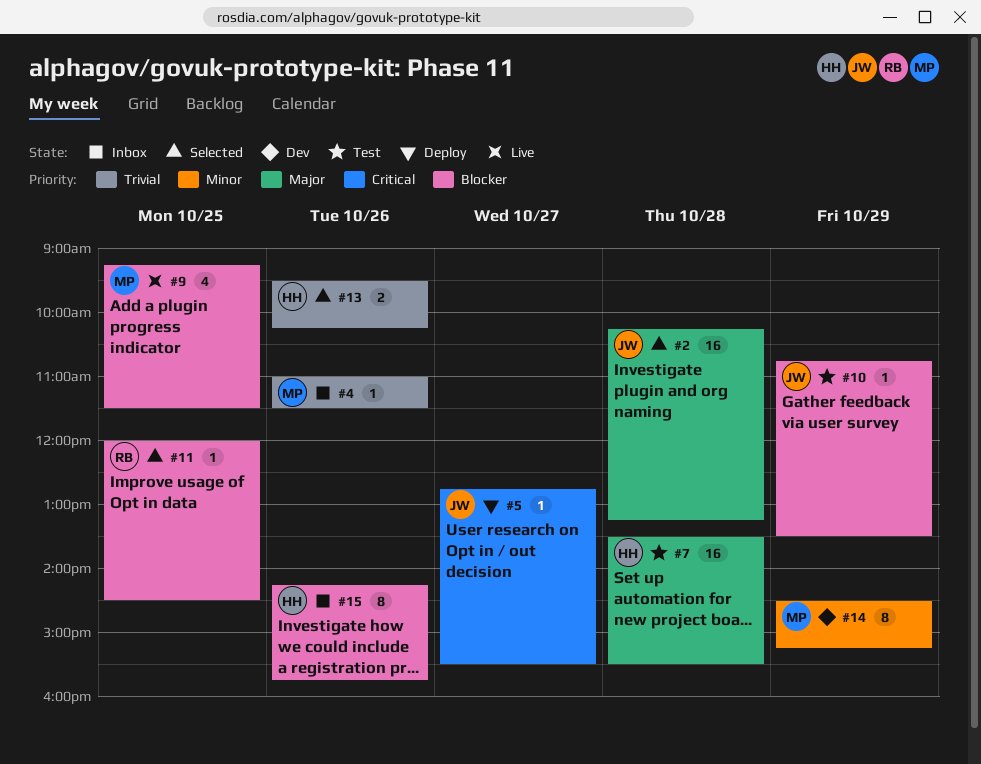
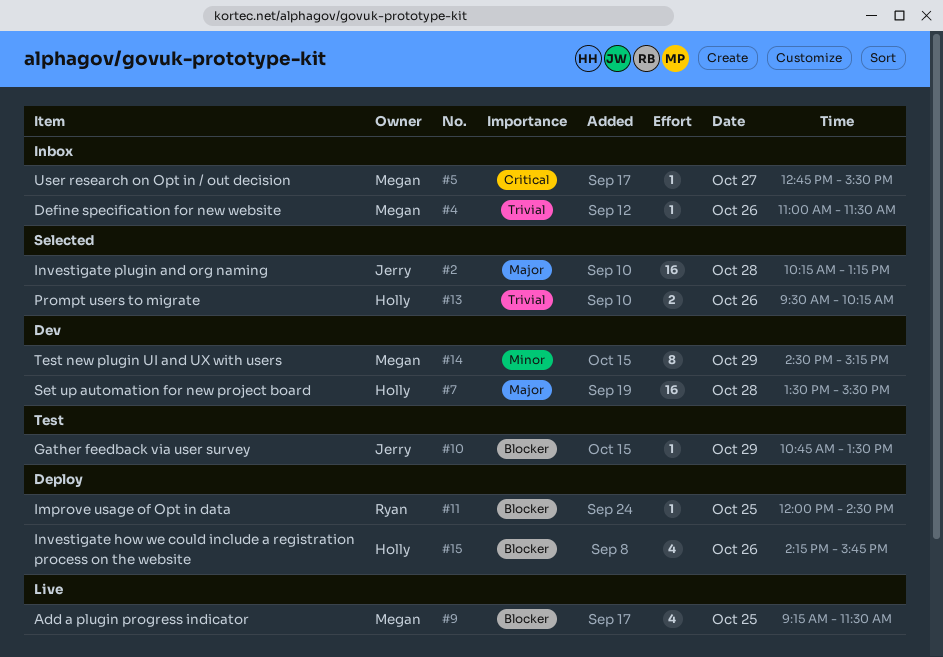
#5, status: Deploy -> Inbox
#5, owner: Jerry -> Megan
#7, status: Test -> Dev
#11, status: Selected -> Deploy
#15, status: Inbox -> Deploy
#15, estimate: 8 -> 4

